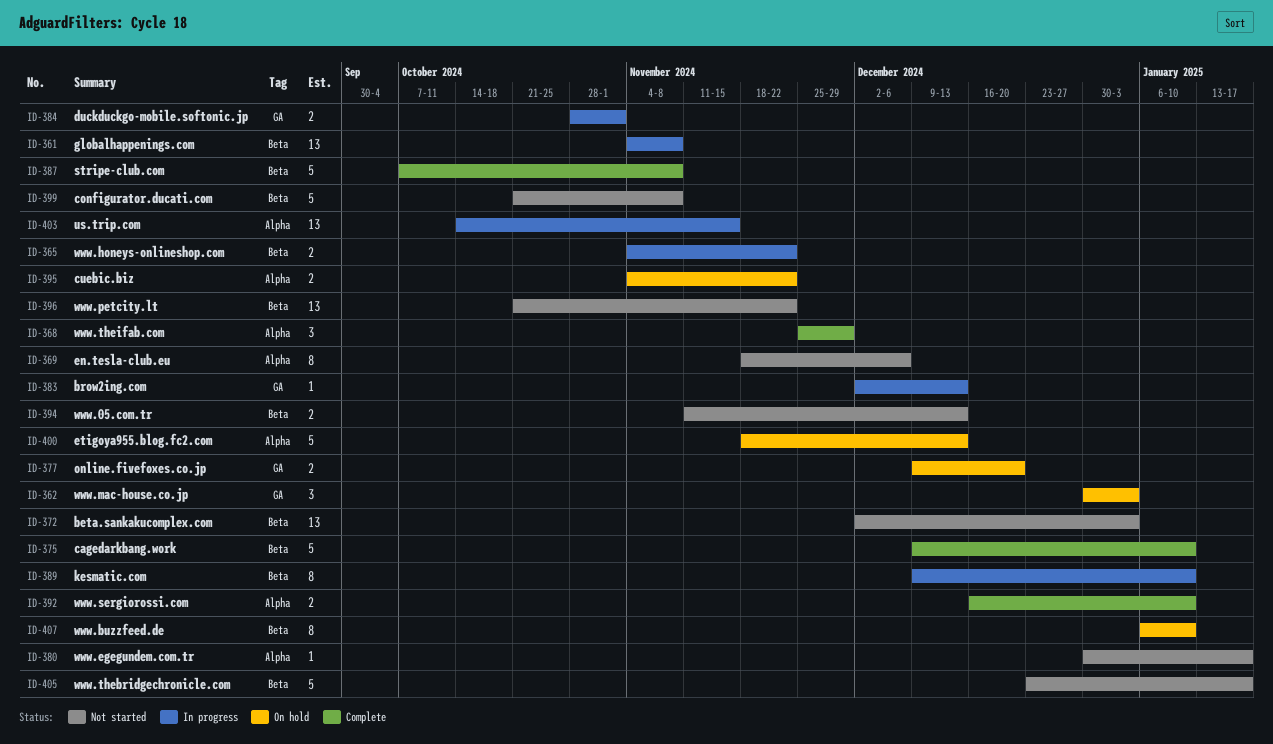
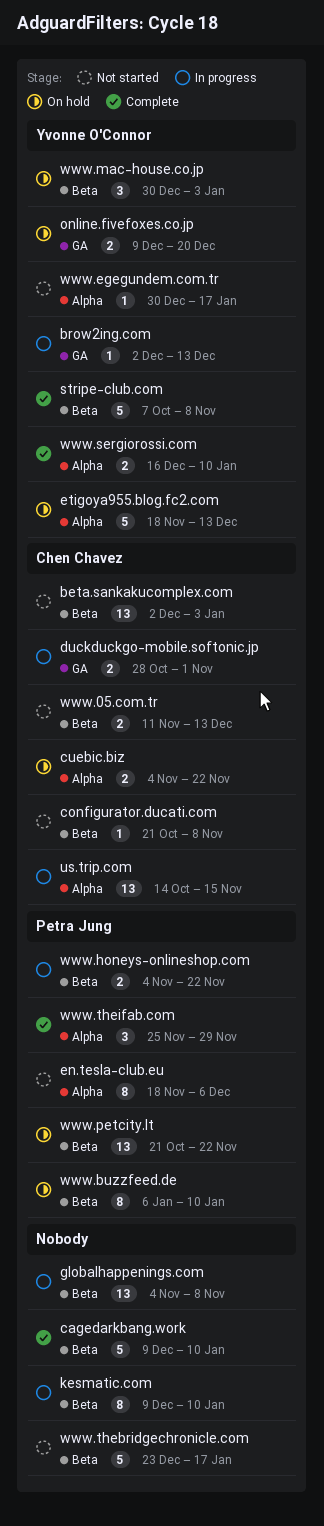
configurator.ducati.com, estimate: 5 -> 1
www.mac-house.co.jp, label: GA -> Beta
www.petcity.lt, status: Not started -> On hold

